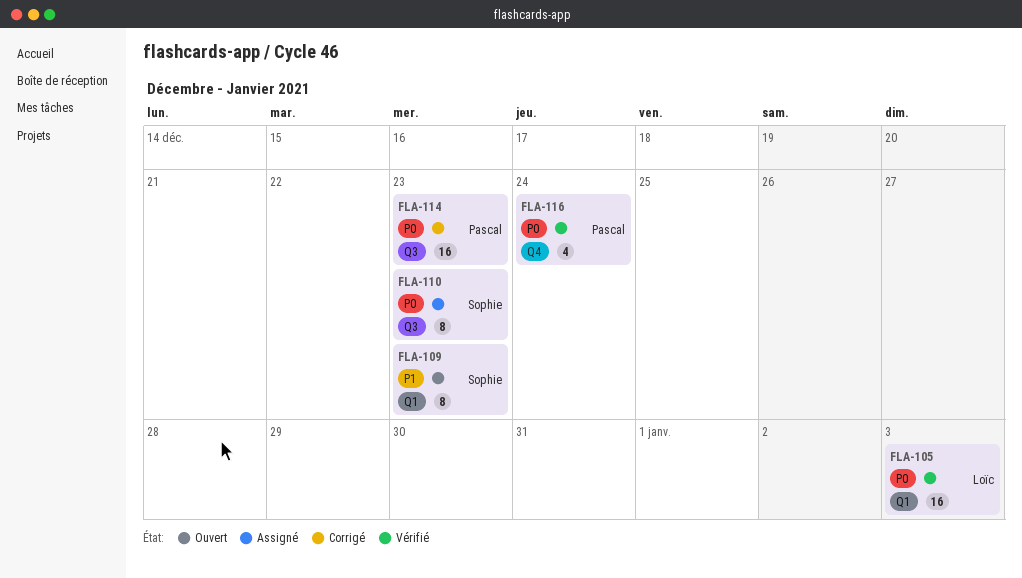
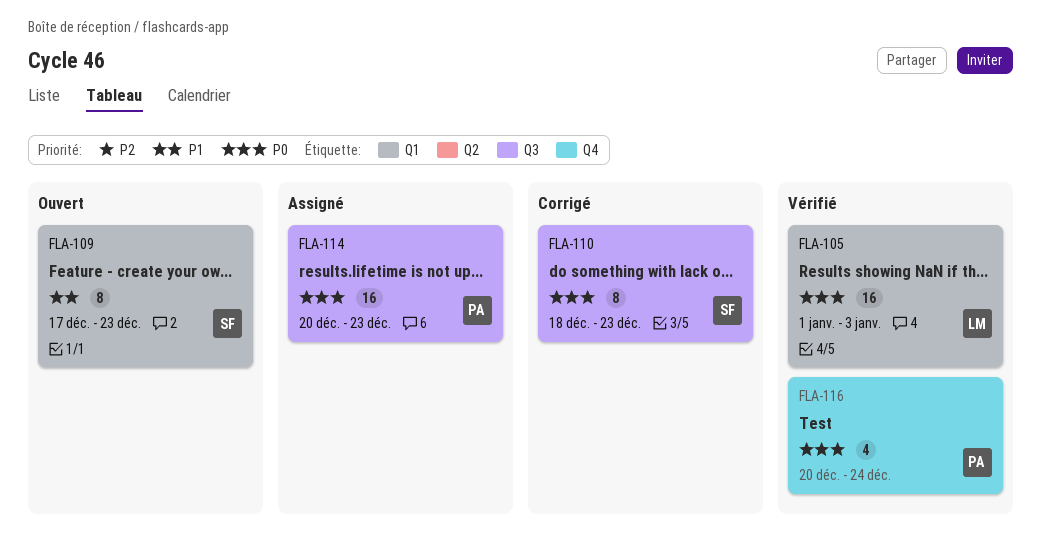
FLA-110, status: Assigné -> Corrigé
FLA-114, status: Corrigé -> Assigné

